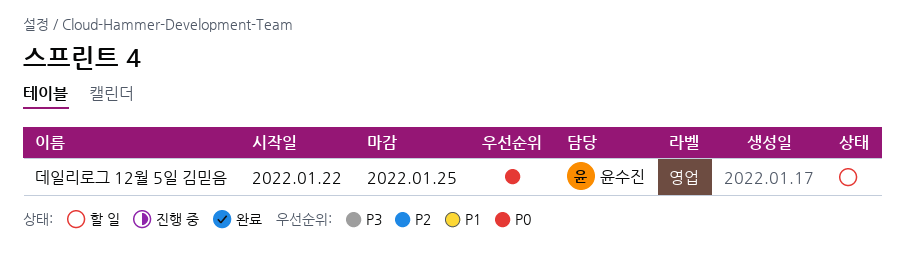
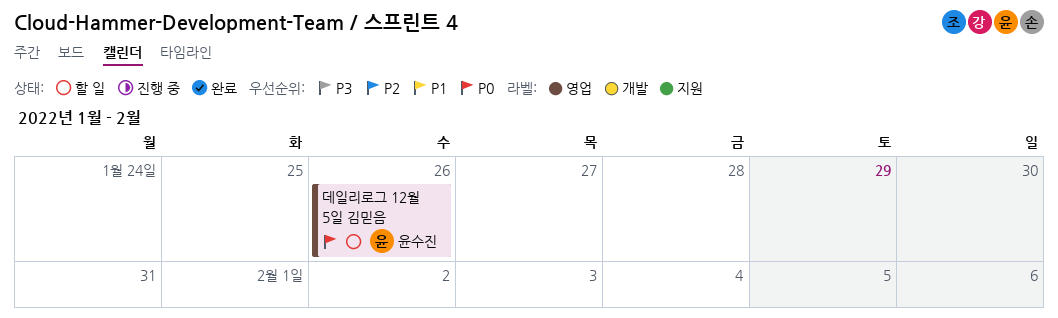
데일리로그 12월 5일 김믿음, due: Jan 25 -> Jan 26

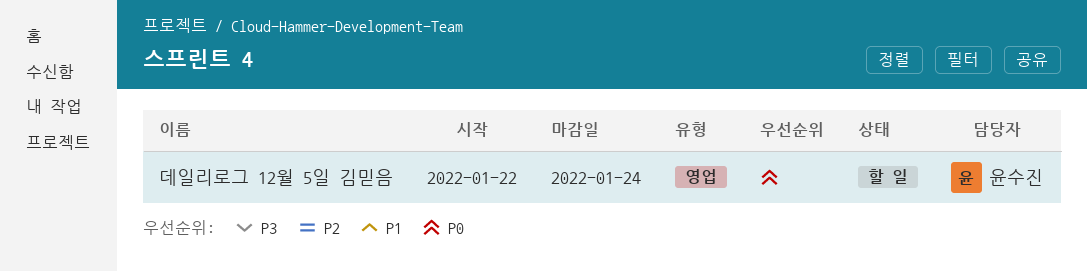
데일리로그 12월 5일 김믿음, due: Jan 26 -> Jan 24

